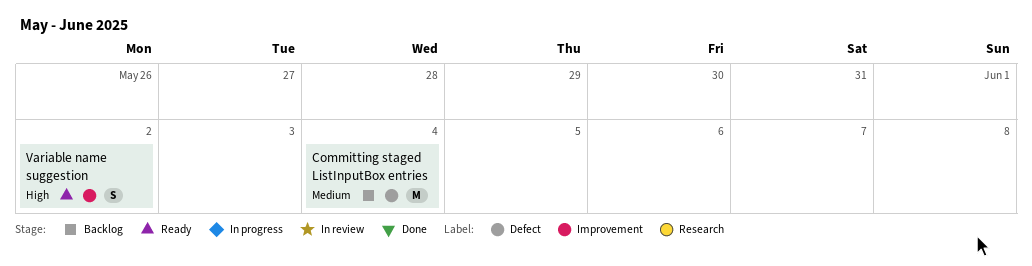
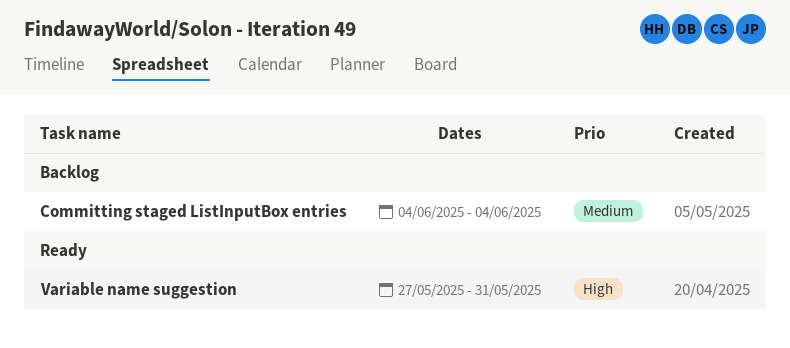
Variable name suggestion, due: Jun 2 -> May 31

